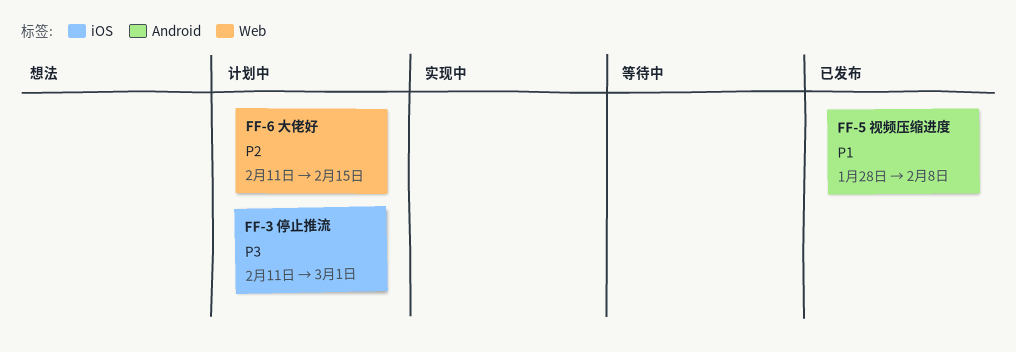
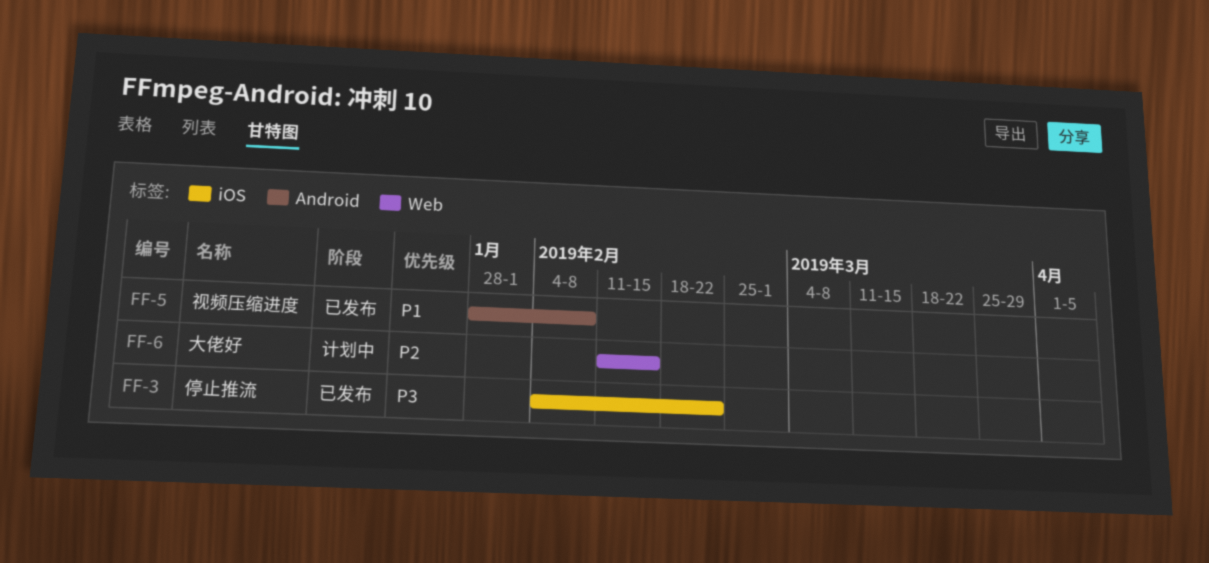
FF-3, status: 计划中 -> 已发布
FF-3, start: Feb 11 -> Feb 4
FF-3, due: Mar 1 -> Feb 22

